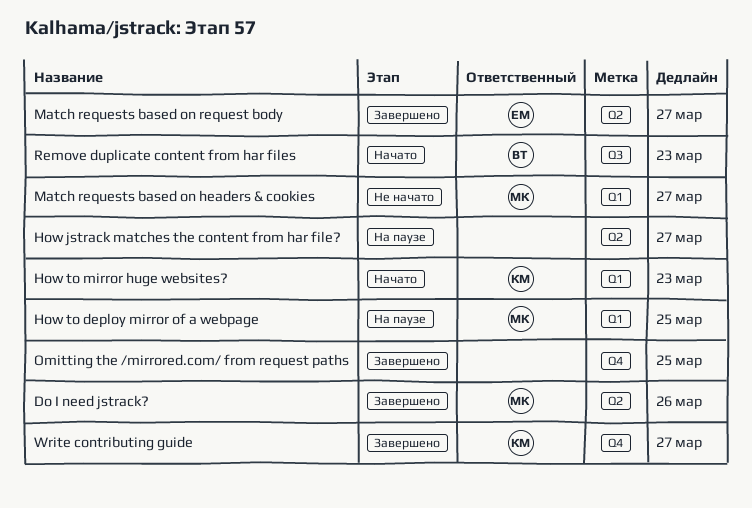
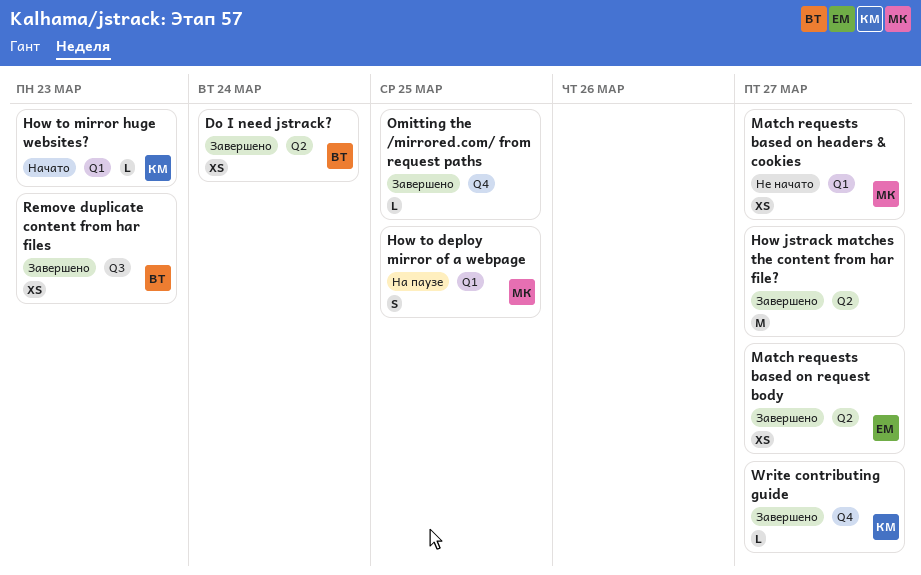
Do I need jstrack?, owner: МК -> ВТ
Do I need jstrack?, due: Mar 26 -> Mar 24
How jstrack matches the content from har file?, status: На паузе -> Завершено
Remove duplicate content from har files, status: Начато -> Завершено

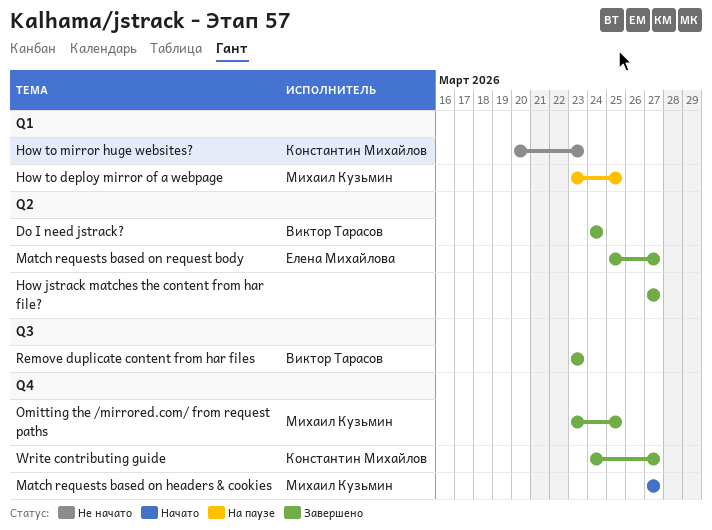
How to mirror huge websites?, status: Начато -> Не начато
Match requests based on headers & cookies, status: Не начато -> Начато
Match requests based on headers & cookies, label: Q1 -> Q4
Omitting the /mirrored.com/ from request paths, owner: none -> Михаил Кузьмин

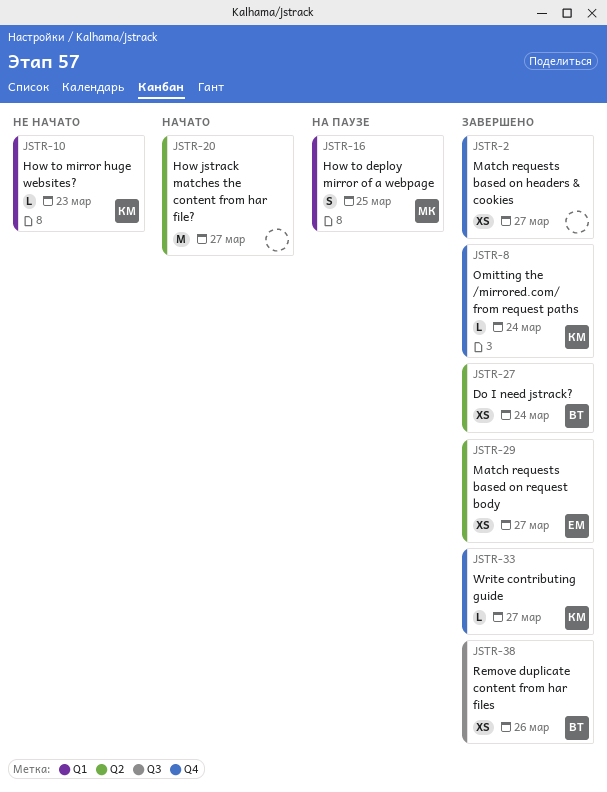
How jstrack matches the content from har file?, status: Завершено -> Начато
Match requests based on headers & cookies, status: Начато -> Завершено
Match requests based on headers & cookies, owner: Михаил Кузьмин -> none
Omitting the /mirrored.com/ from request paths, owner: Михаил Кузьмин -> Константин Михайлов
Omitting the /mirrored.com/ from request paths, due: Mar 25 -> Mar 24
Remove duplicate content from har files, due: Mar 23 -> Mar 26

